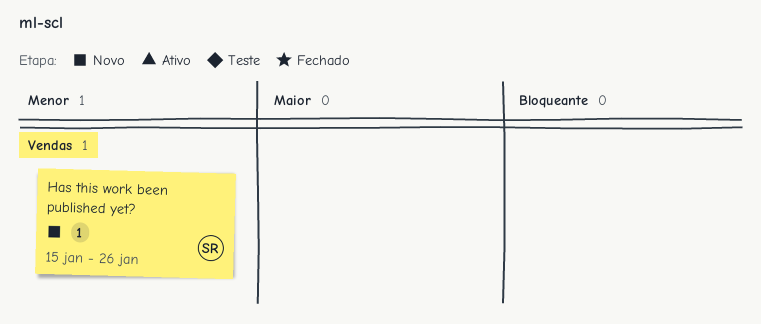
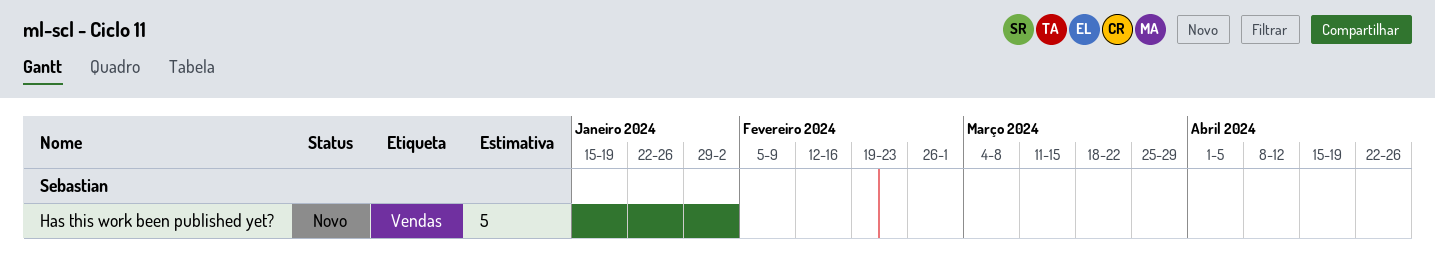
Has this work been published yet?, estimate: 1 -> 5
Has this work been published yet?, due: Jan 26 -> Feb 2

